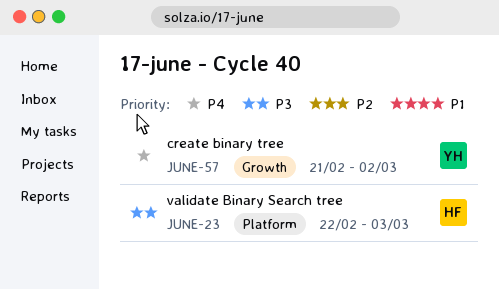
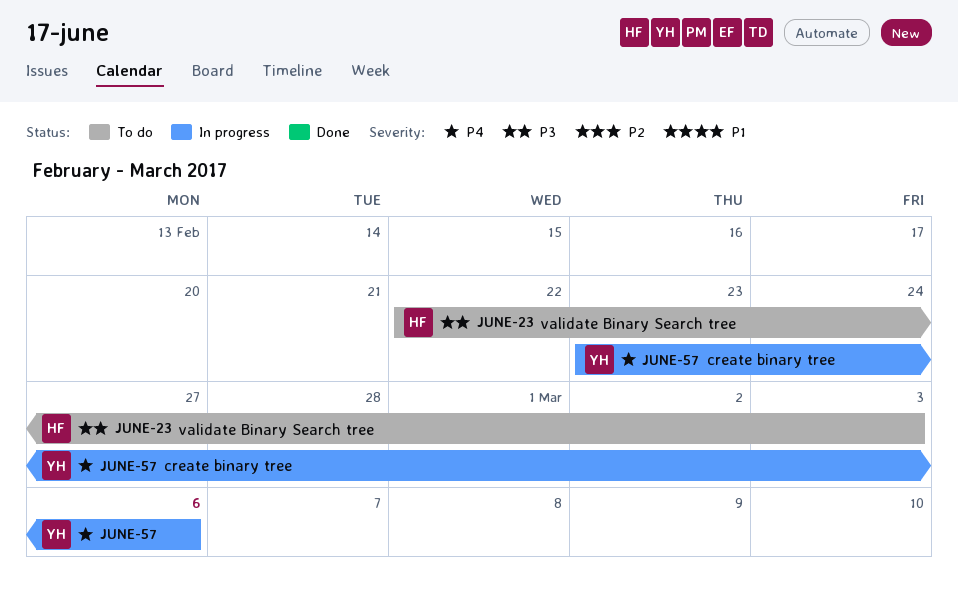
JUNE-57, start: Feb 21 -> Feb 23
JUNE-57, due: Mar 2 -> Mar 6

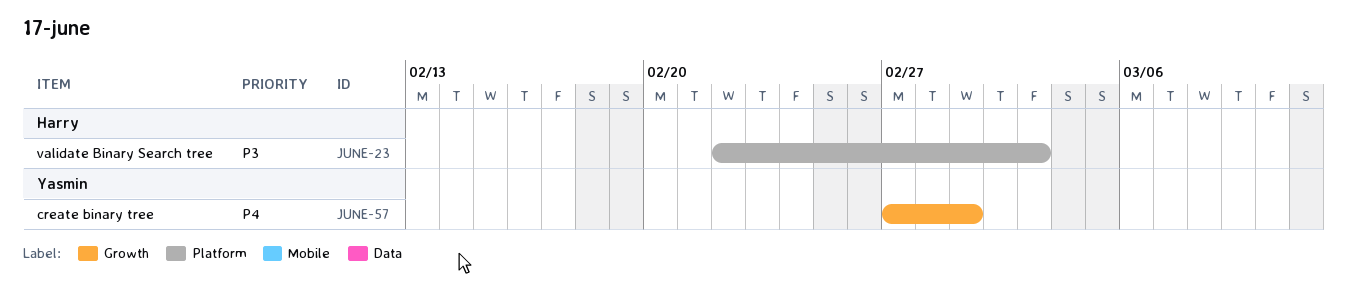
JUNE-57, start: Feb 23 -> Feb 27
JUNE-57, due: Mar 6 -> Mar 1

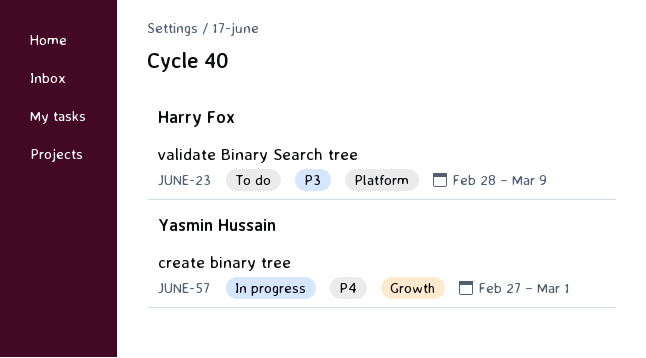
JUNE-23, start: Feb 22 -> Feb 28
JUNE-23, due: Mar 3 -> Mar 9

